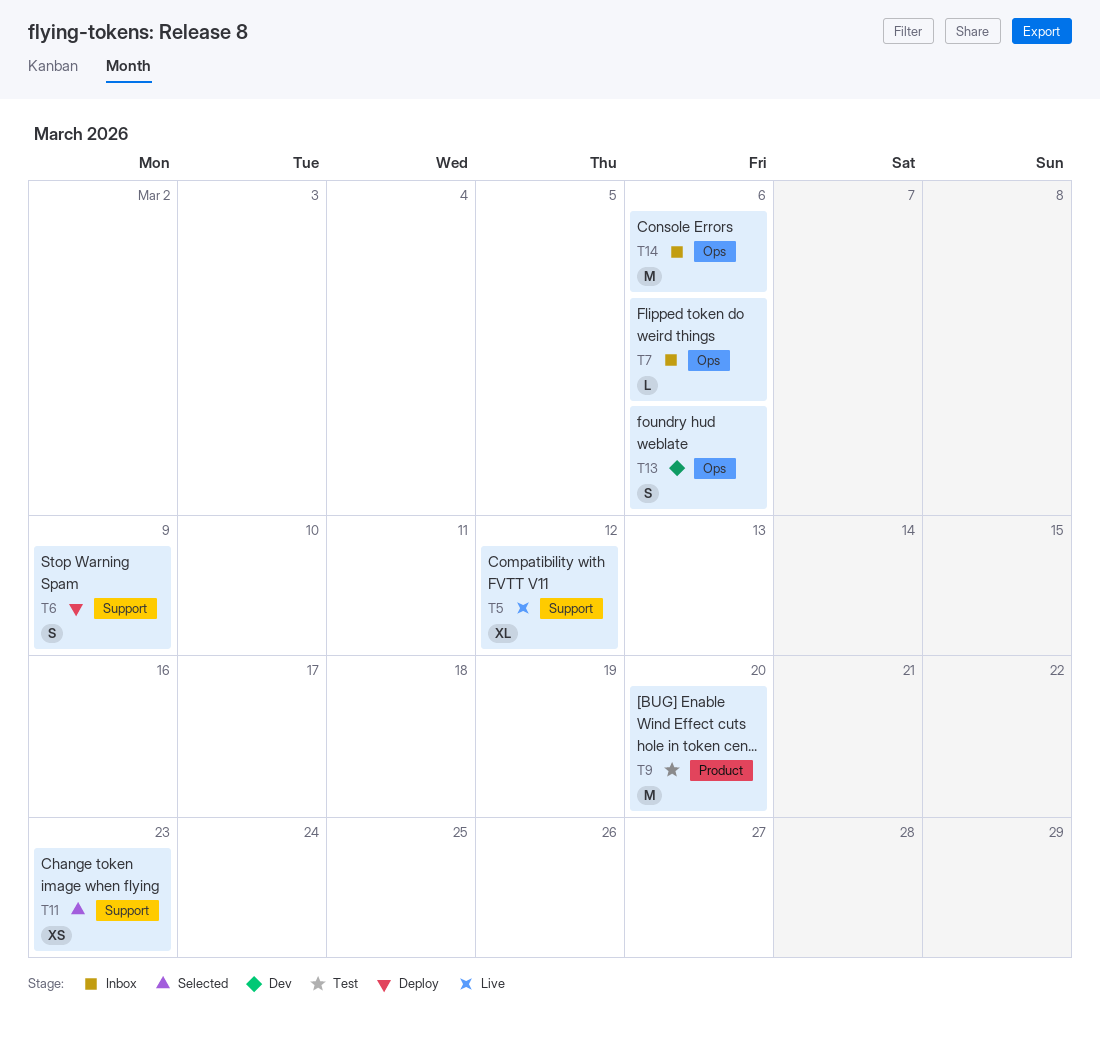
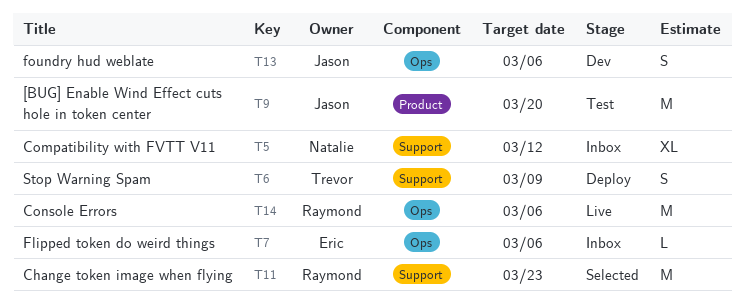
T5, status: Live -> Inbox
T11, estimate: XS -> M
T14, status: Inbox -> Live

